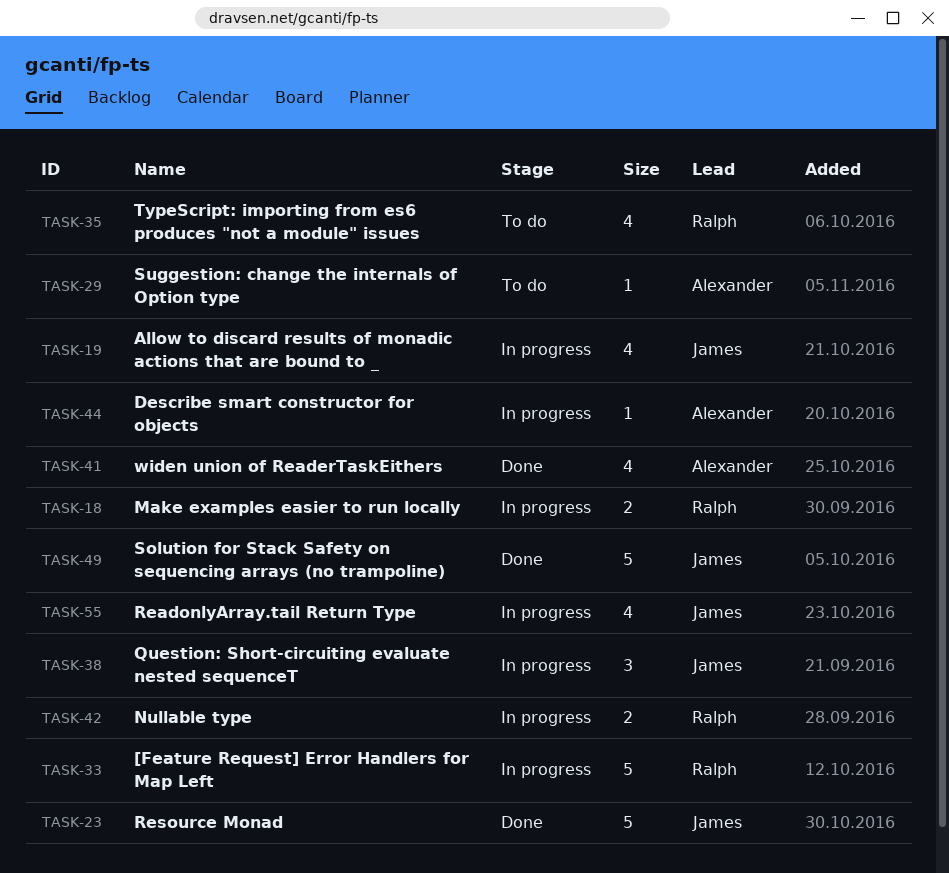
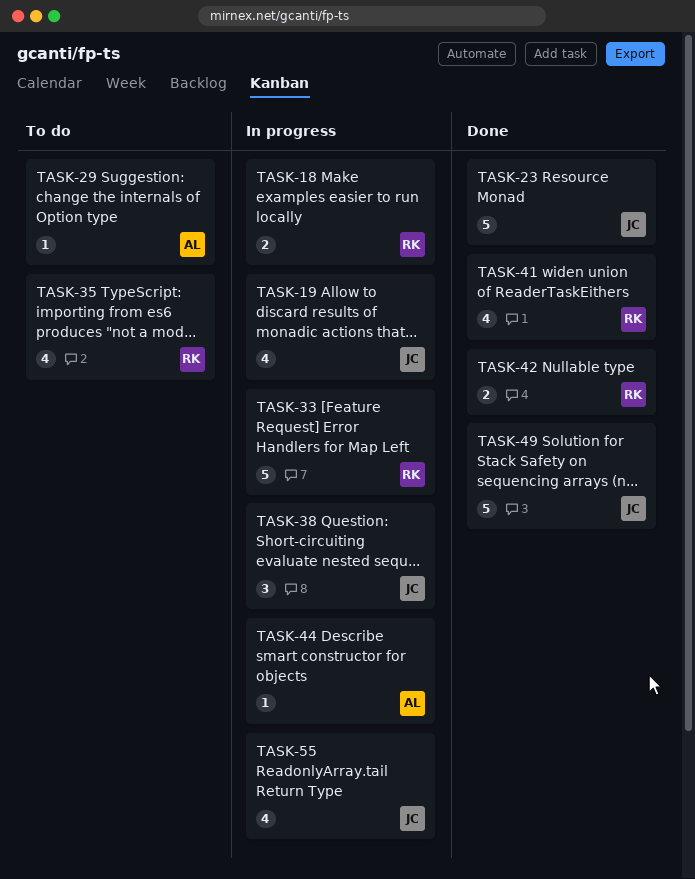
TASK-41, owner: Alexander -> Ralph
TASK-42, status: In progress -> Done

